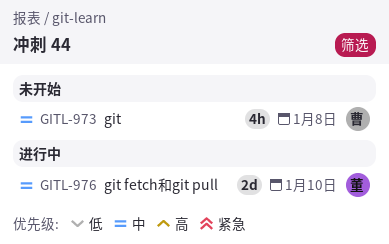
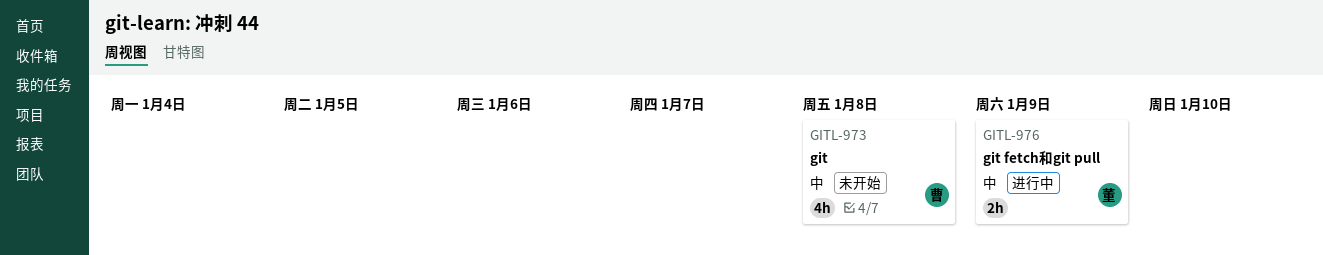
GITL-976, estimate: 2d -> 2h
GITL-976, due: Jan 10 -> Jan 9

